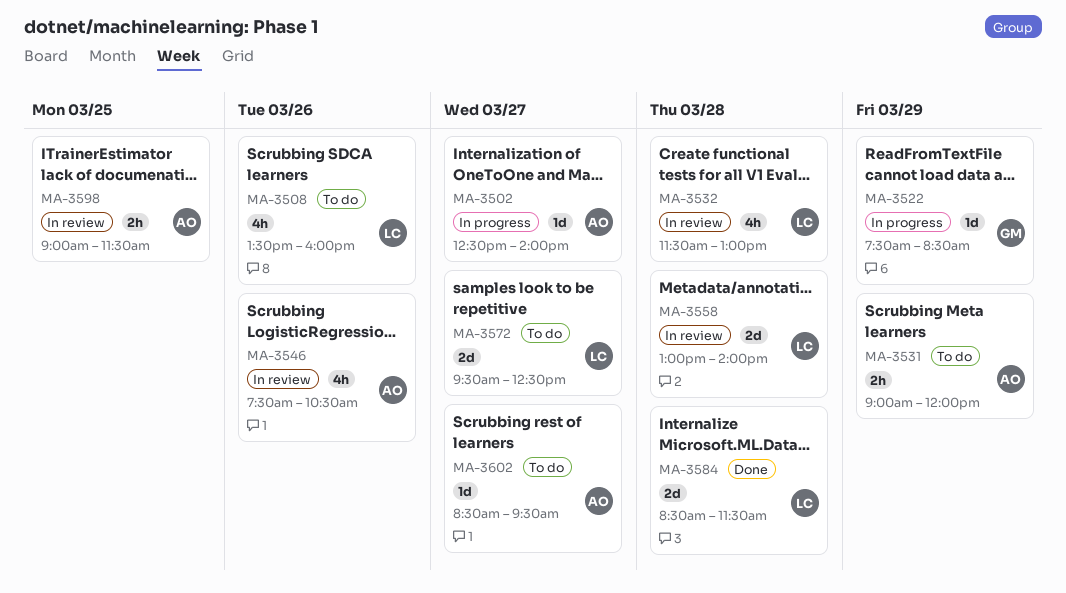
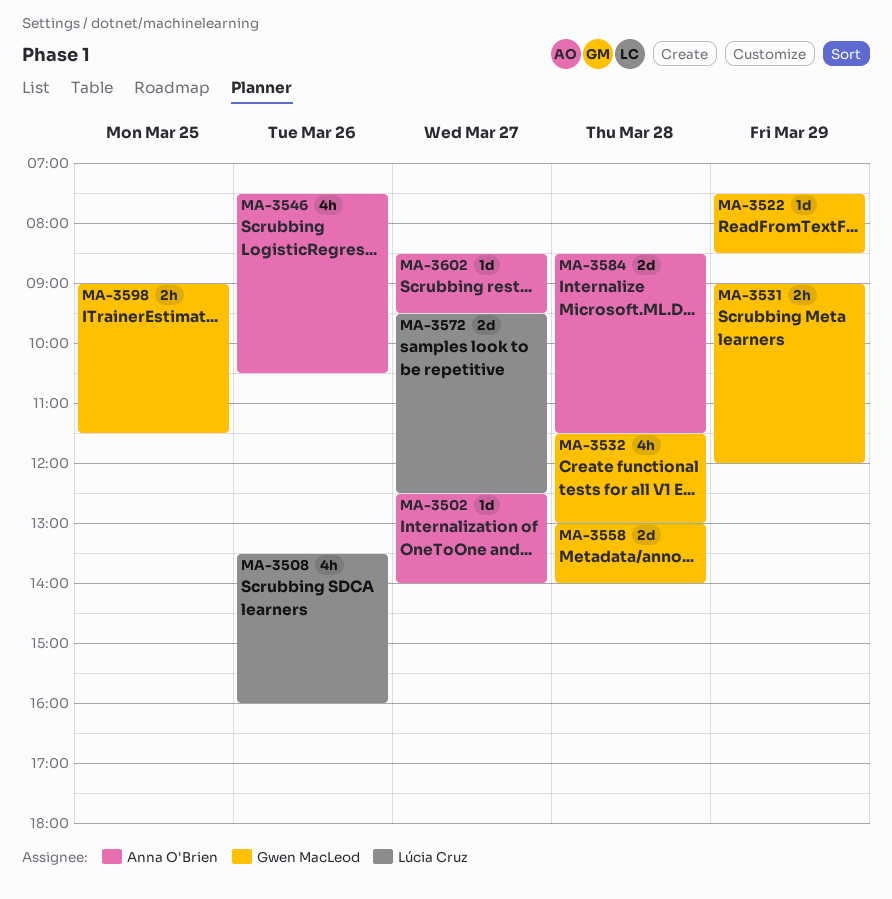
MA-3531, owner: Anna O'Brien -> Gwen MacLeod
MA-3532, owner: Lúcia Cruz -> Gwen MacLeod
MA-3558, owner: Lúcia Cruz -> Gwen MacLeod
MA-3584, owner: Lúcia Cruz -> Anna O'Brien
MA-3598, owner: Anna O'Brien -> Gwen MacLeod

